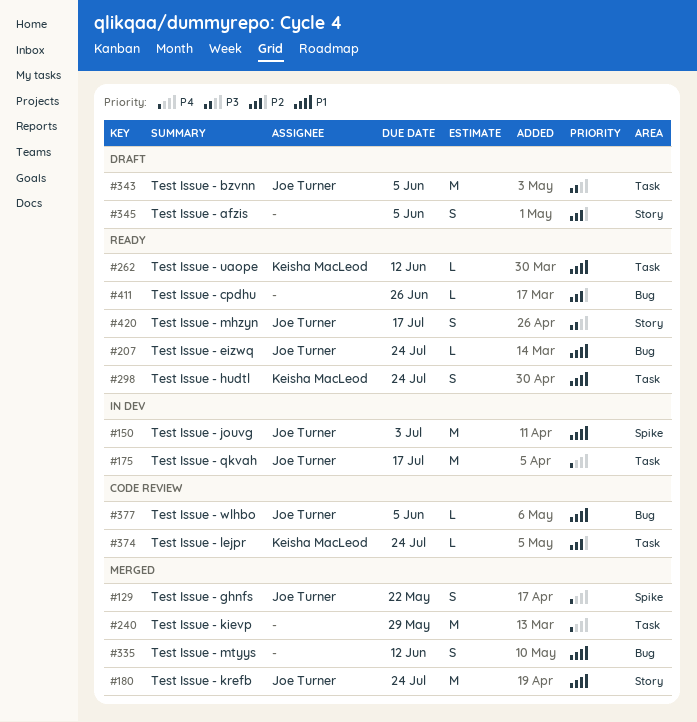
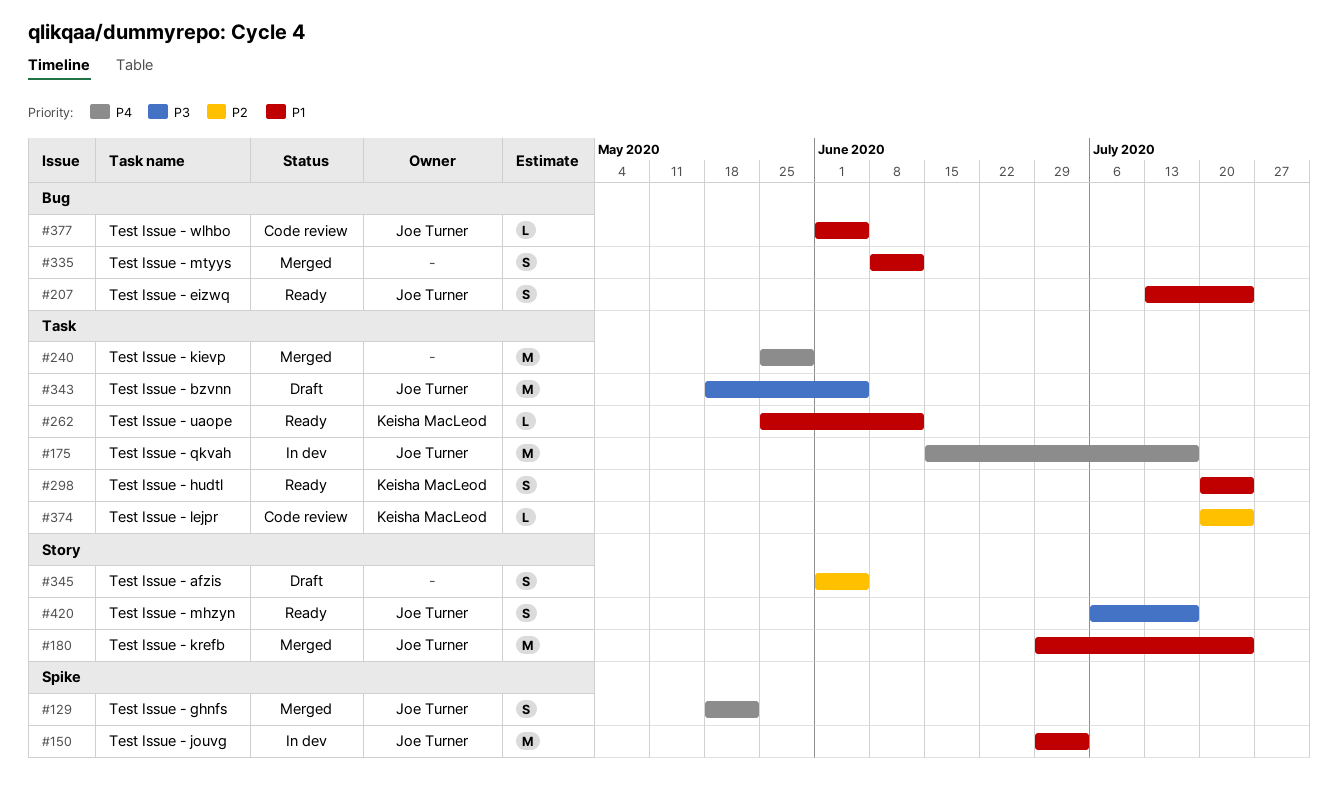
#207, estimate: L -> S
#411: present -> none

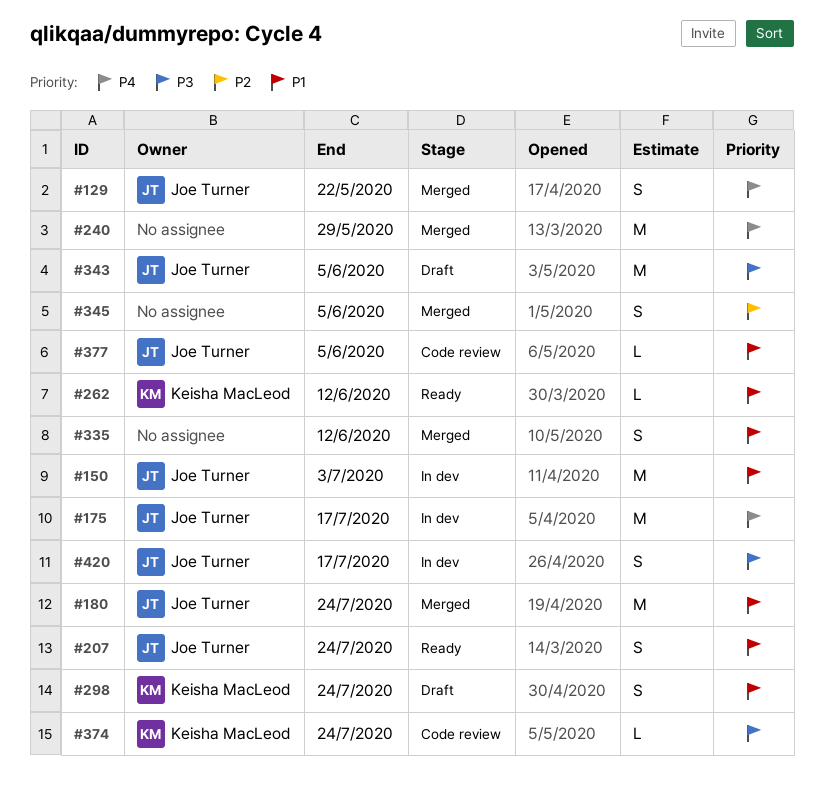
#298, status: Ready -> Draft
#345, status: Draft -> Merged
#374, priority: P2 -> P3
#420, status: Ready -> In dev

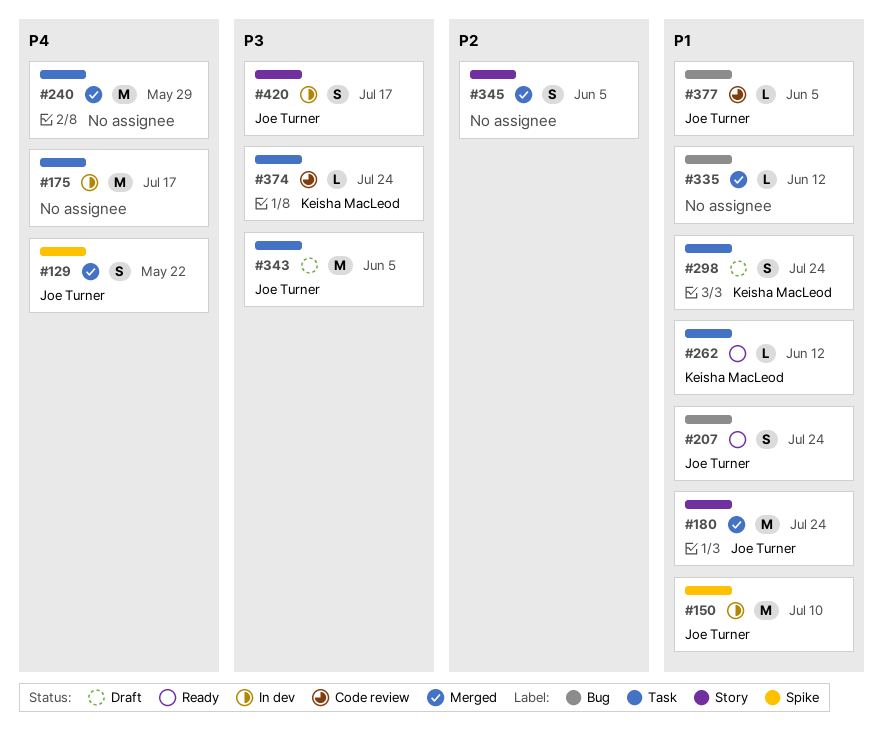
#150, due: Jul 3 -> Jul 10
#175, owner: Joe Turner -> none
#335, estimate: S -> L

